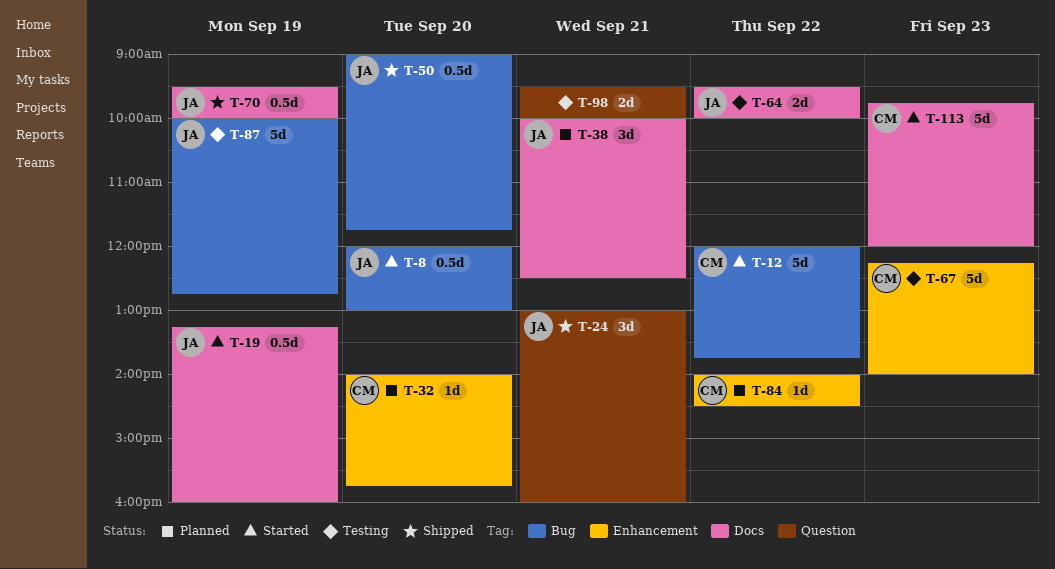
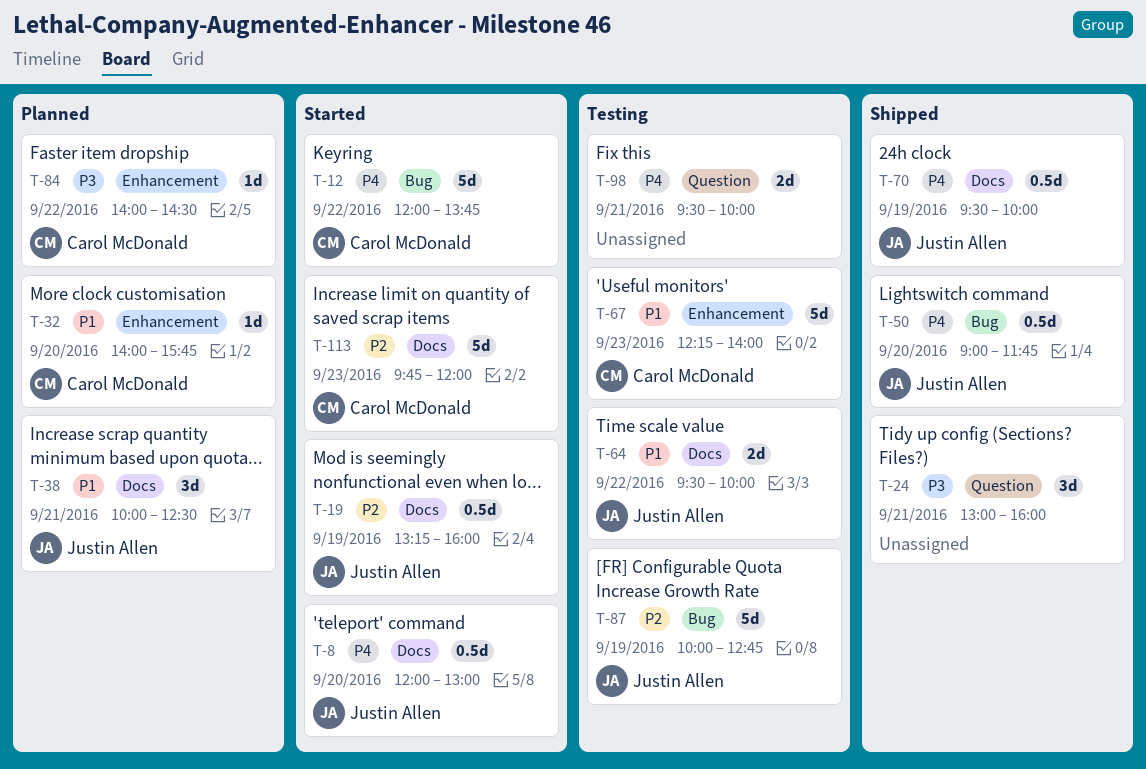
T-8, label: Bug -> Docs
T-24, owner: Justin Allen -> none

